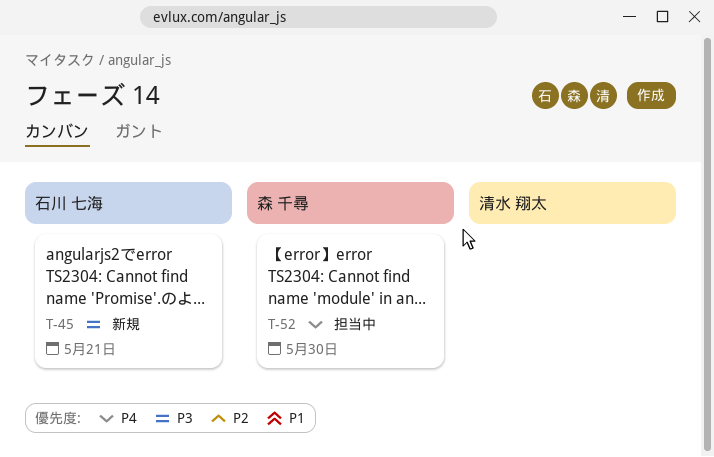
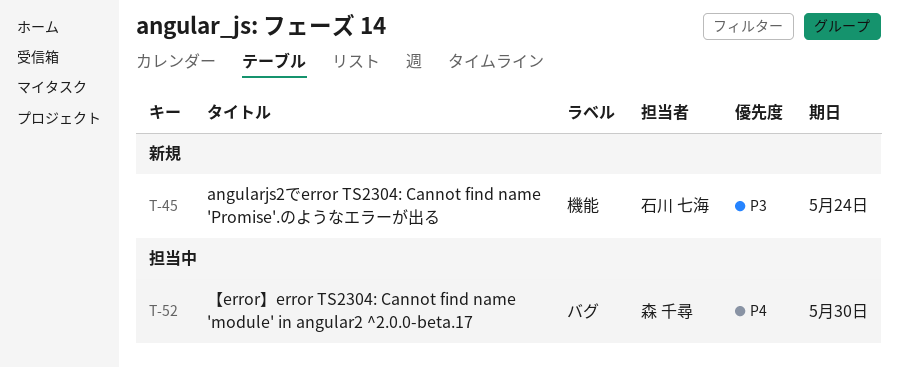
T-45, due: May 21 -> May 24

